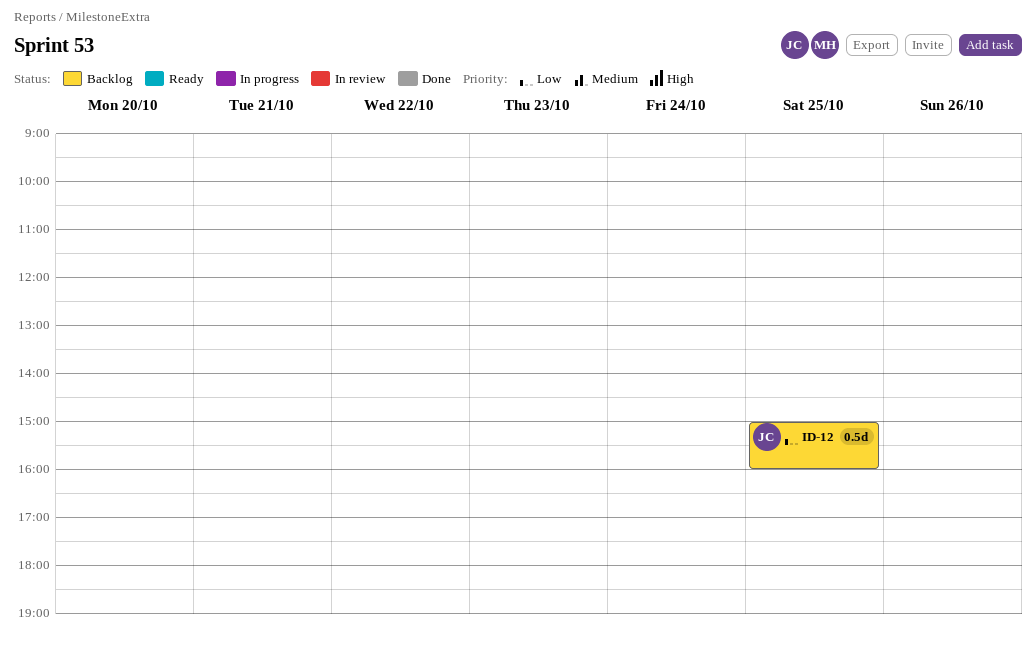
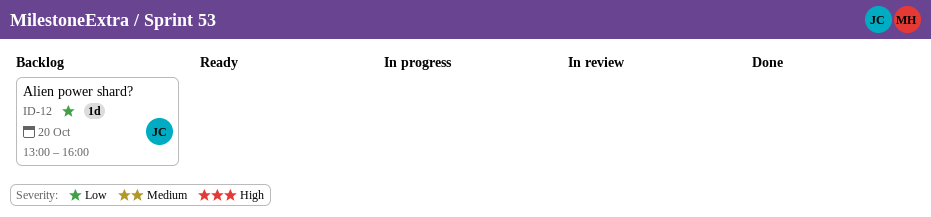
ID-12, estimate: 0.5d -> 1d
ID-12, day: Oct 25 -> Oct 20
ID-12, begins: 15:00 -> 13:00

